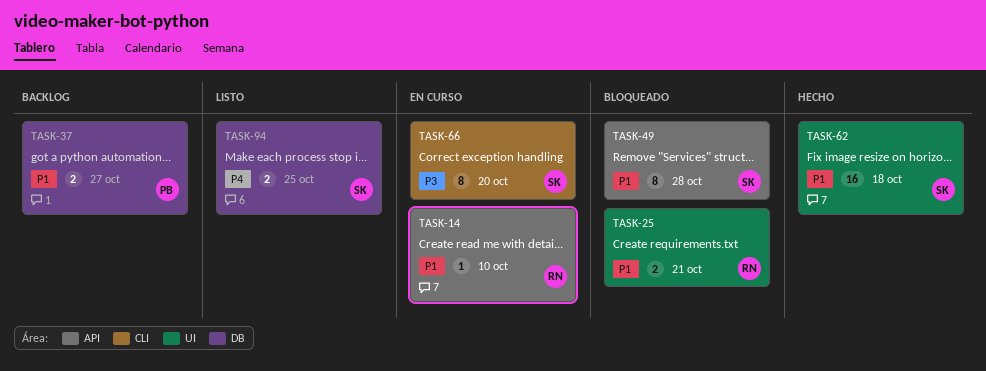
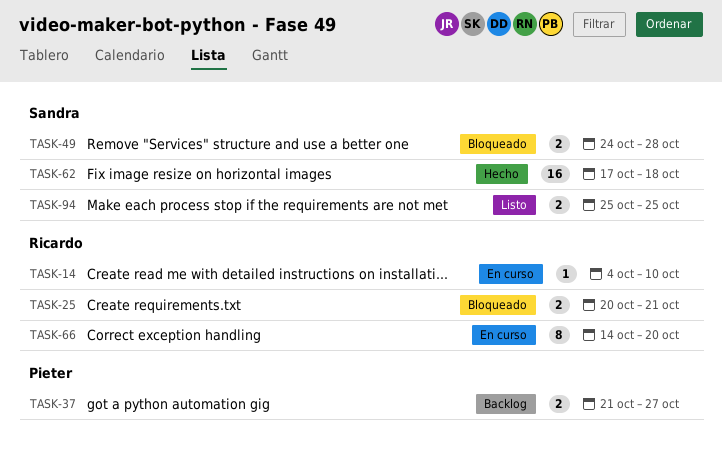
TASK-49, estimate: 8 -> 2
TASK-66, owner: Sandra -> Ricardo

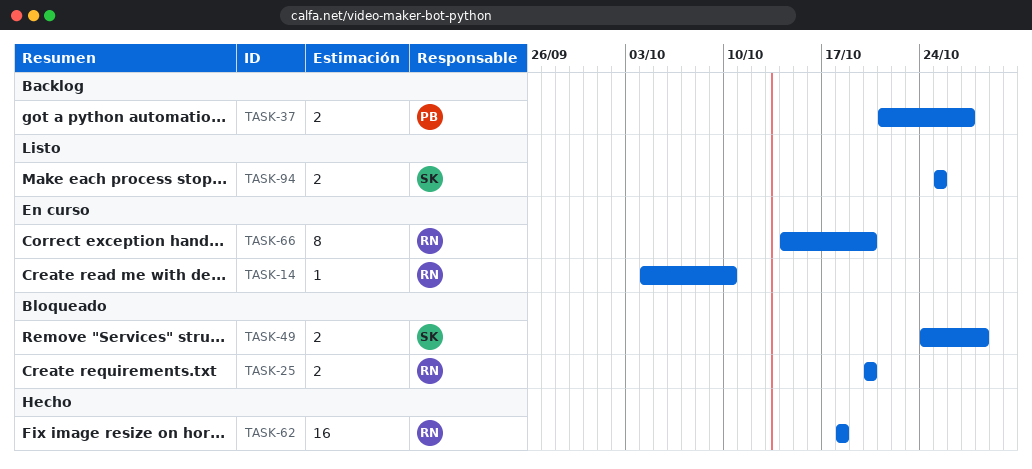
TASK-25, due: Oct 21 -> Oct 20
TASK-62, owner: Sandra -> Ricardo
TASK-62, start: Oct 17 -> Oct 18

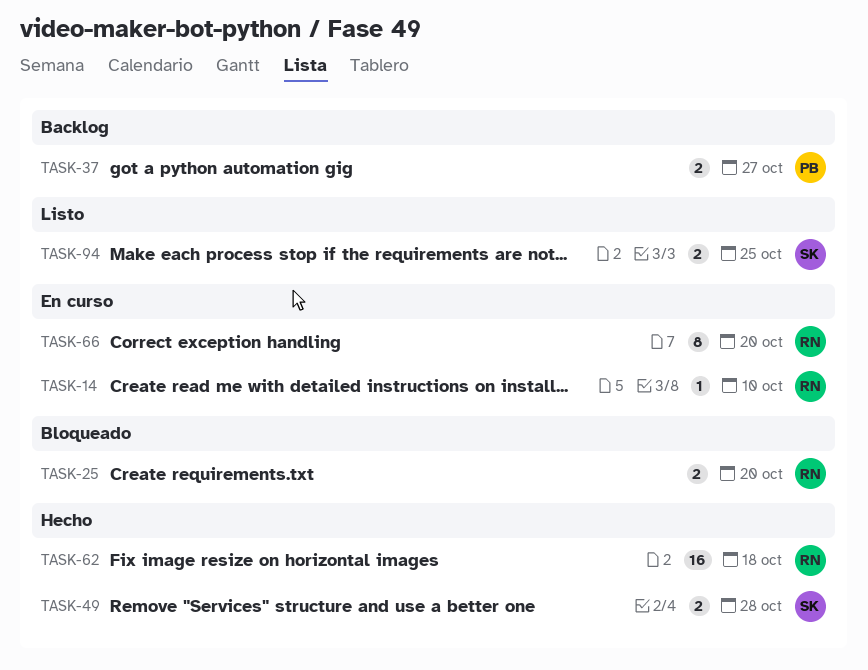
TASK-49, status: Bloqueado -> Hecho

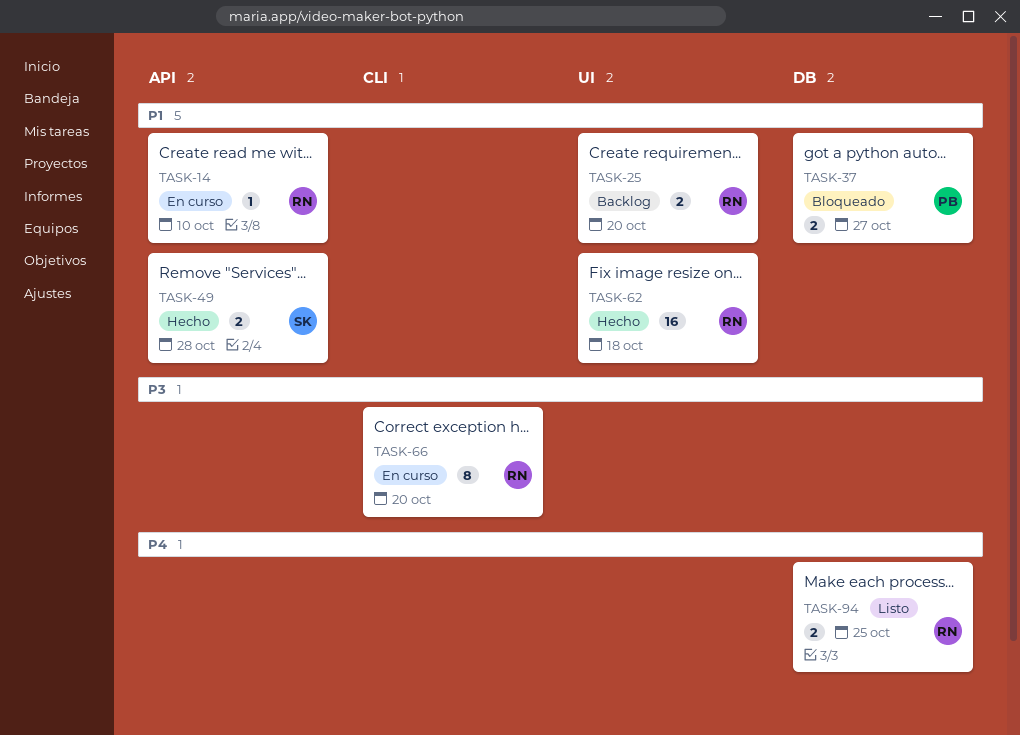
TASK-25, status: Bloqueado -> Backlog
TASK-37, status: Backlog -> Bloqueado
TASK-94, owner: SK -> RN

